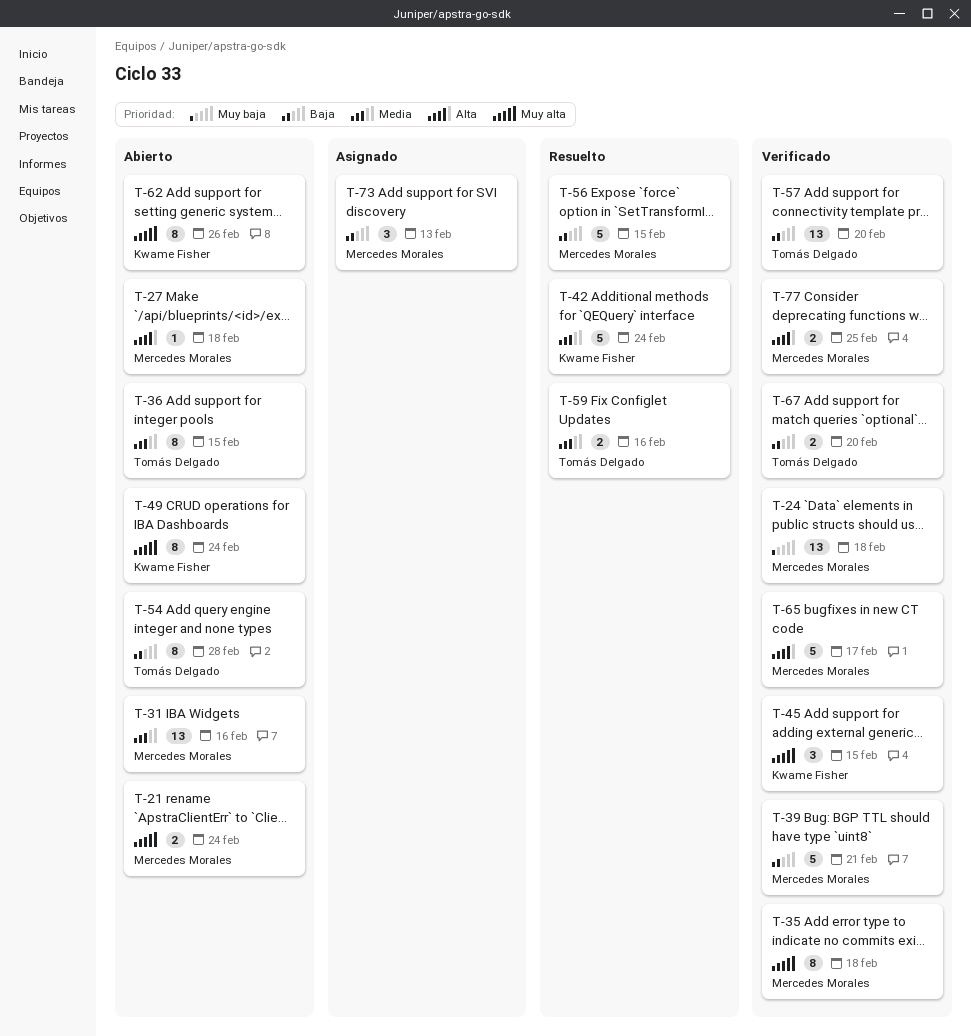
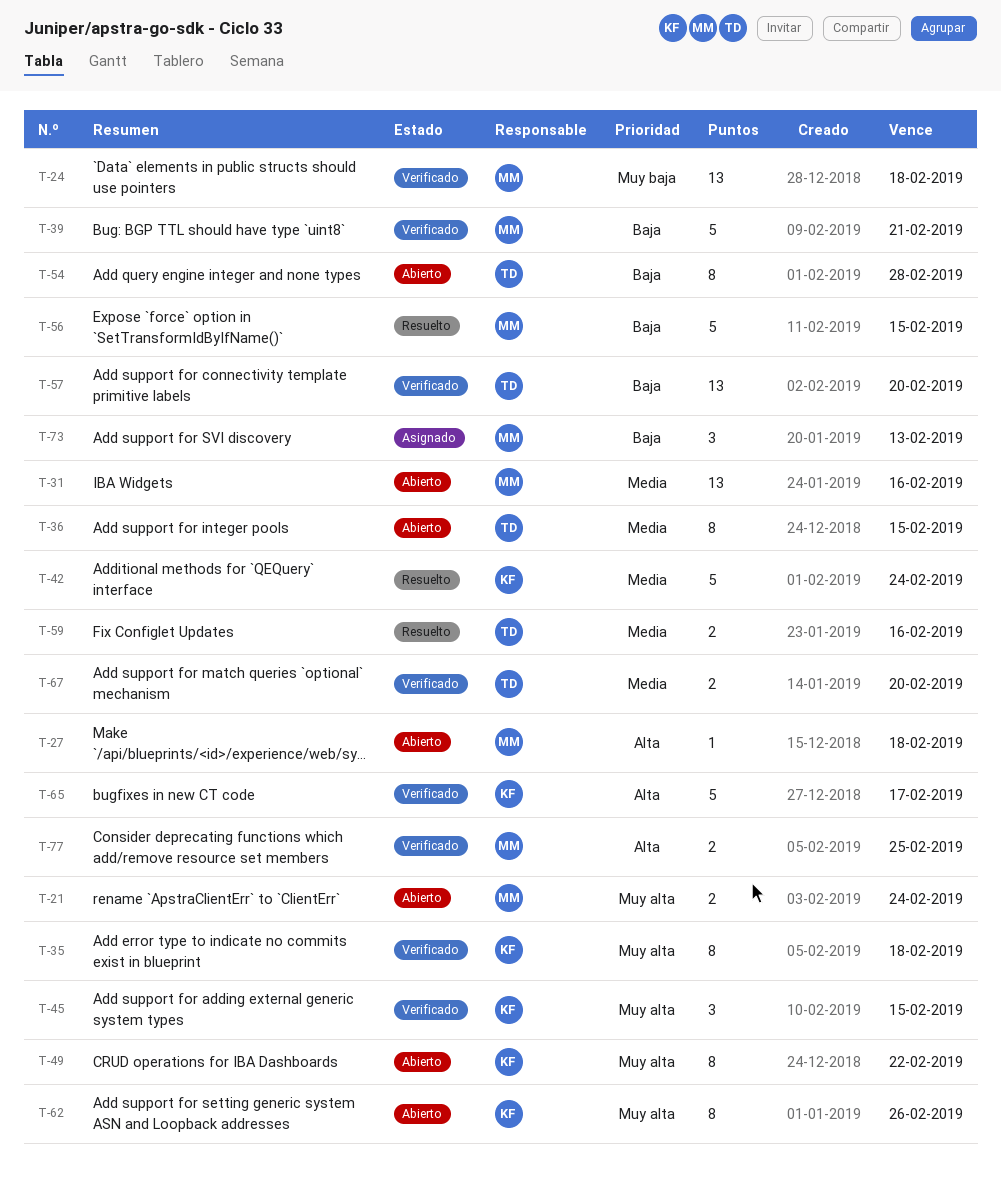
T-35, owner: Mercedes Morales -> Kwame Fisher
T-49, due: Feb 24 -> Feb 22
T-65, owner: Mercedes Morales -> Kwame Fisher
T-67, priority: Baja -> Media

